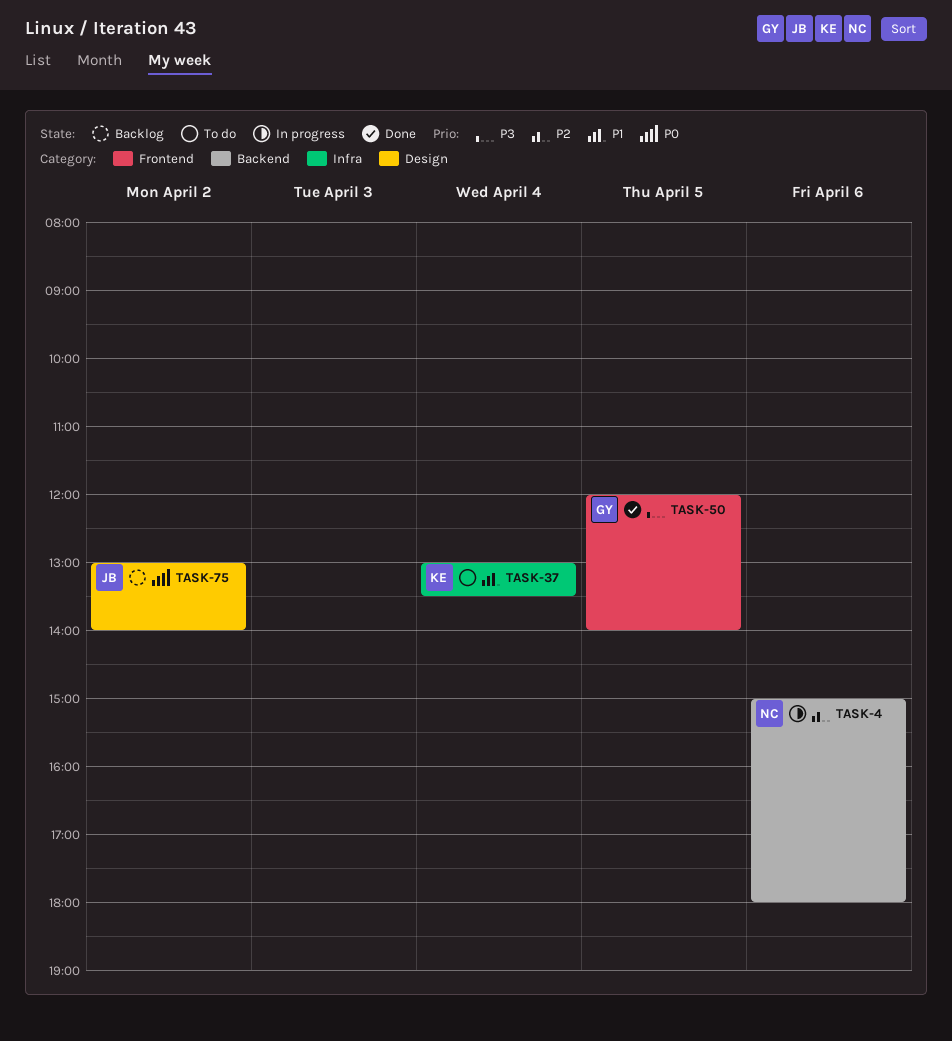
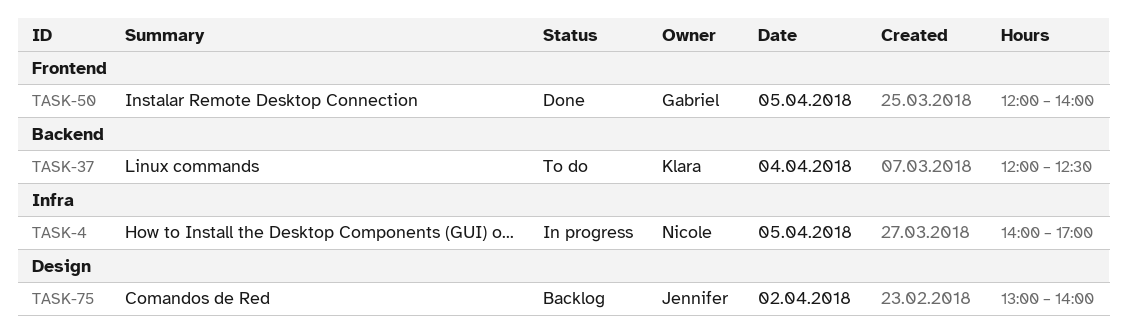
TASK-4, label: Backend -> Infra
TASK-4, day: Apr 6 -> Apr 5
TASK-4, begins: 15:00 -> 14:00
TASK-4, ends: 18:00 -> 17:00
TASK-37, label: Infra -> Backend
TASK-37, begins: 13:00 -> 12:00
TASK-37, ends: 13:30 -> 12:30

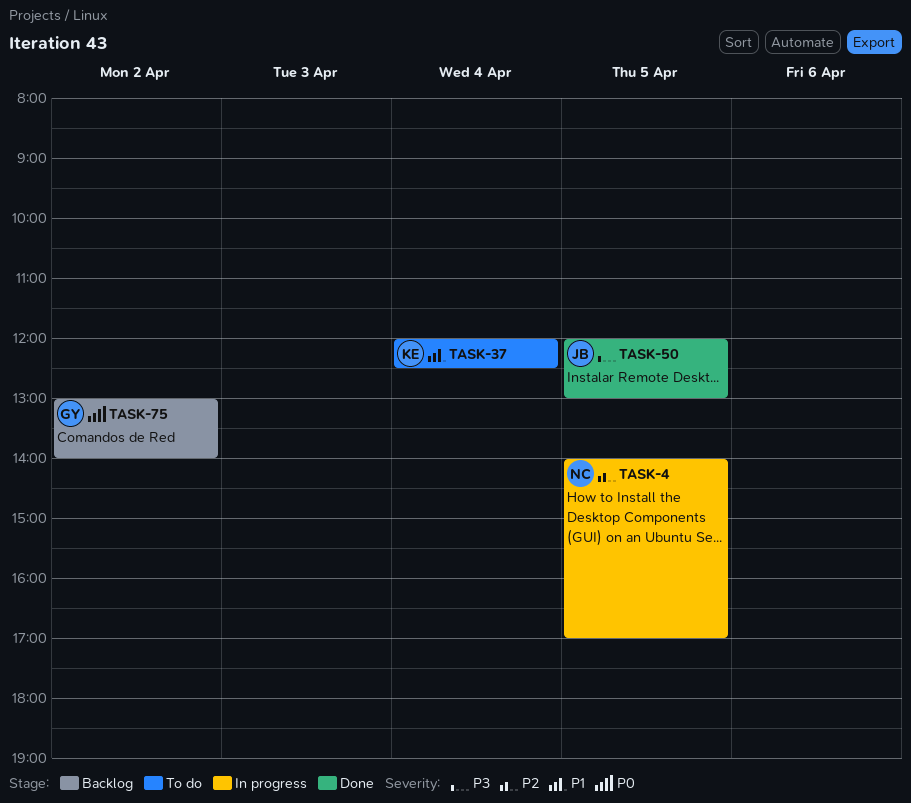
TASK-50, owner: Gabriel -> Jennifer
TASK-50, ends: 14:00 -> 13:00
TASK-75, owner: Jennifer -> Gabriel

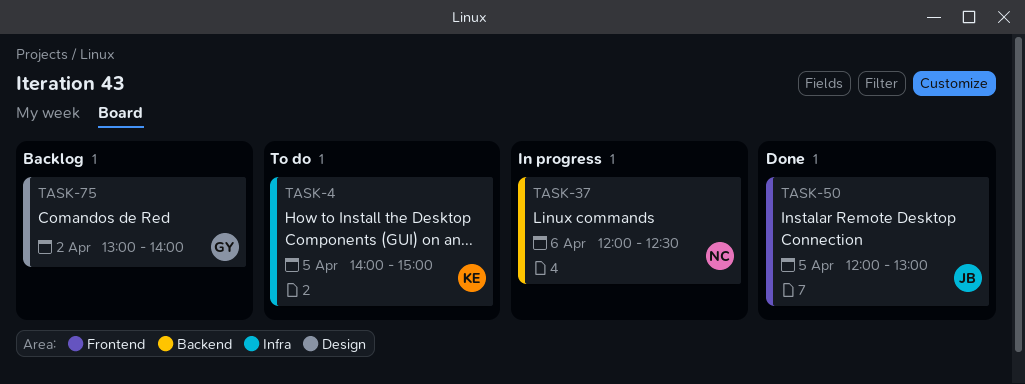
TASK-4, status: In progress -> To do
TASK-4, owner: NC -> KE
TASK-4, ends: 17:00 -> 15:00
TASK-37, status: To do -> In progress
TASK-37, owner: KE -> NC
TASK-37, day: Apr 4 -> Apr 6

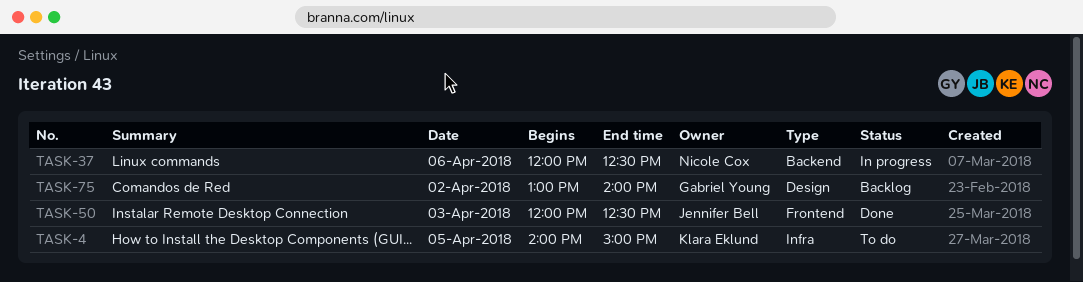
TASK-50, day: Apr 5 -> Apr 3
TASK-50, ends: 13:00 -> 12:30

